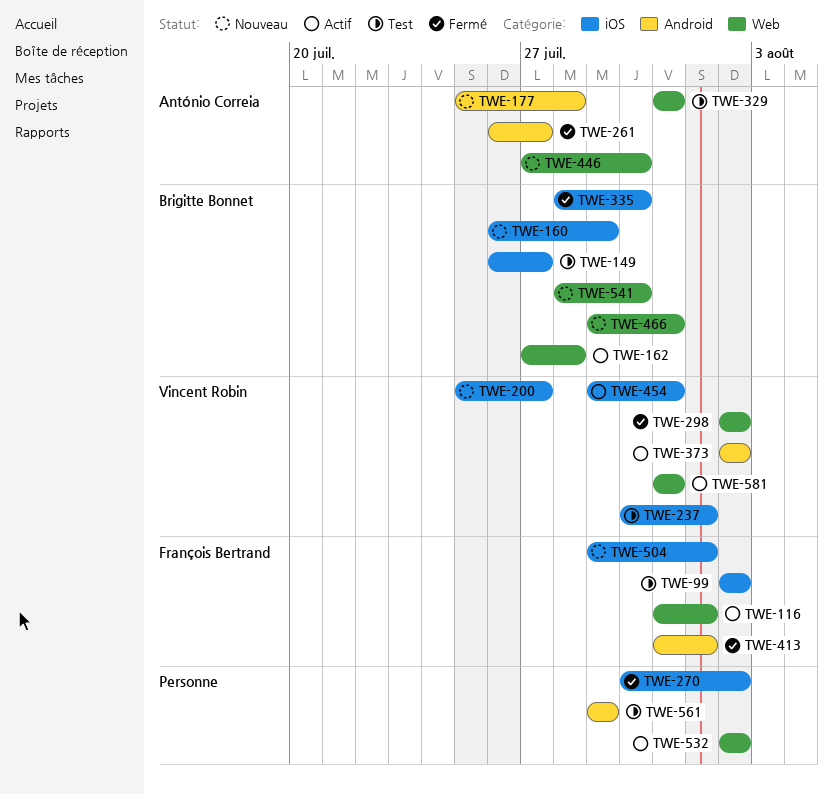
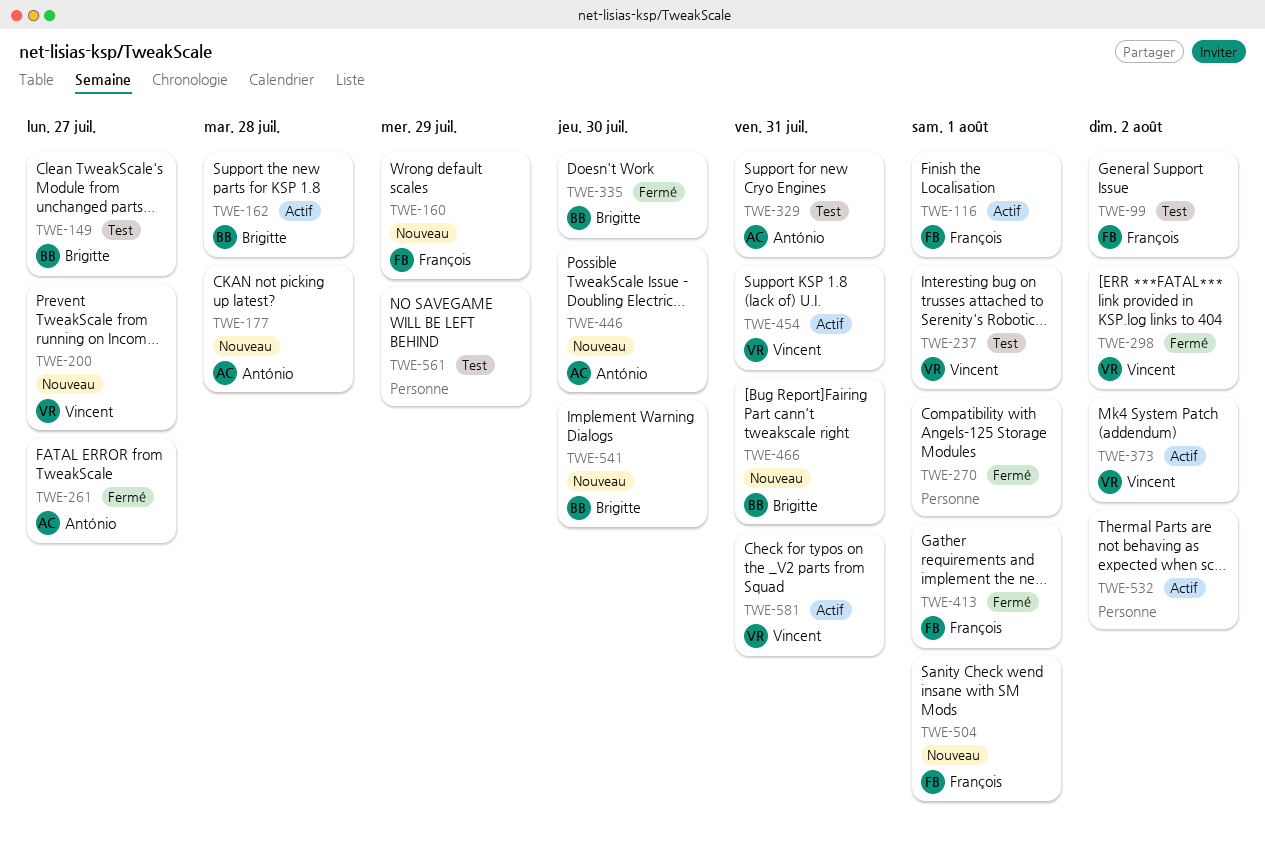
TWE-160, owner: Brigitte Bonnet -> François Bertrand
TWE-270, due: Aug 2 -> Aug 1

